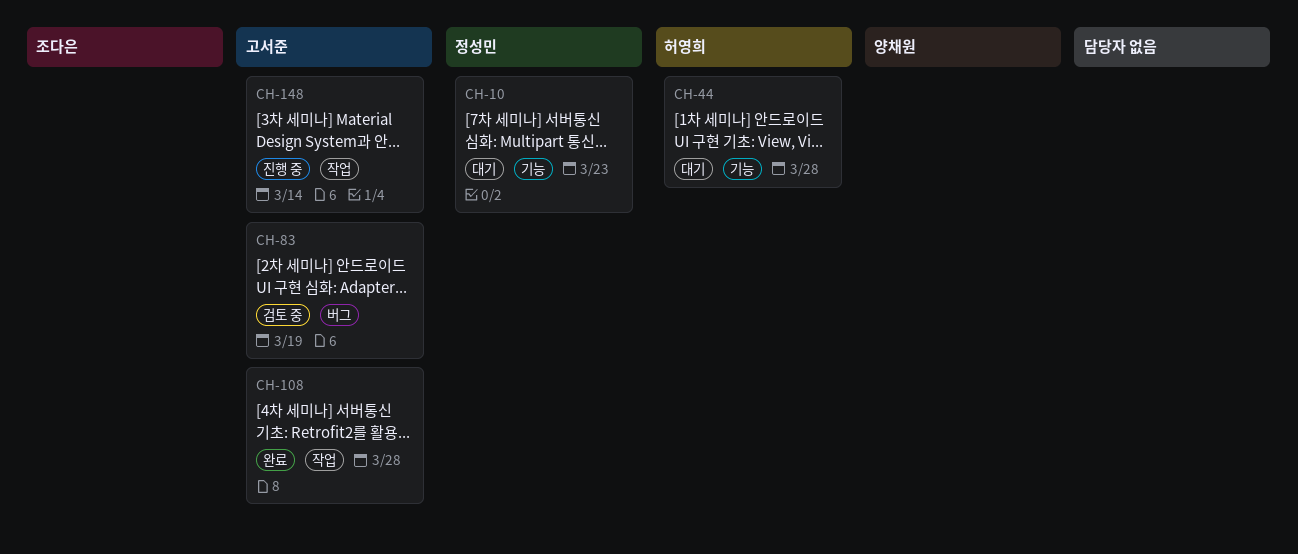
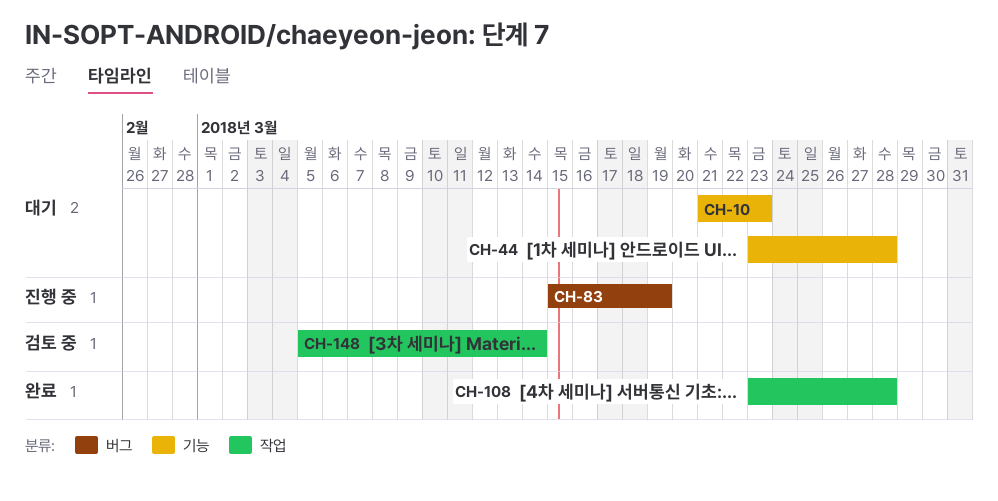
CH-83, status: 검토 중 -> 진행 중
CH-148, status: 진행 중 -> 검토 중

